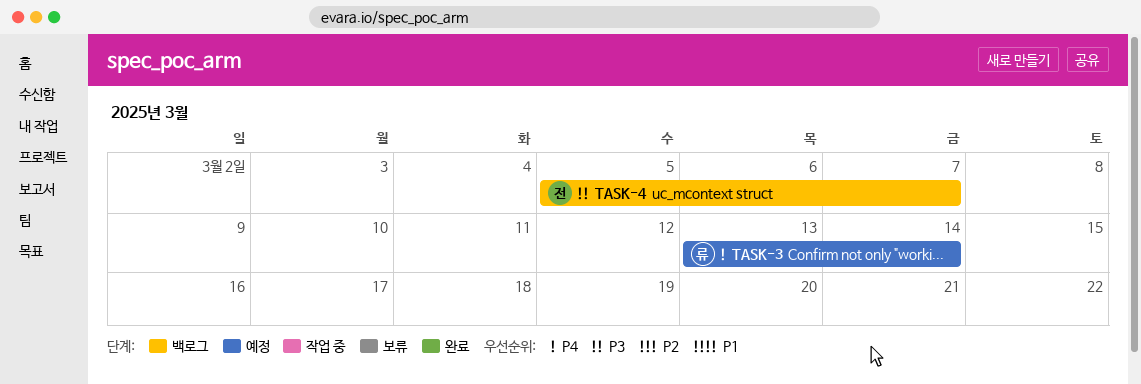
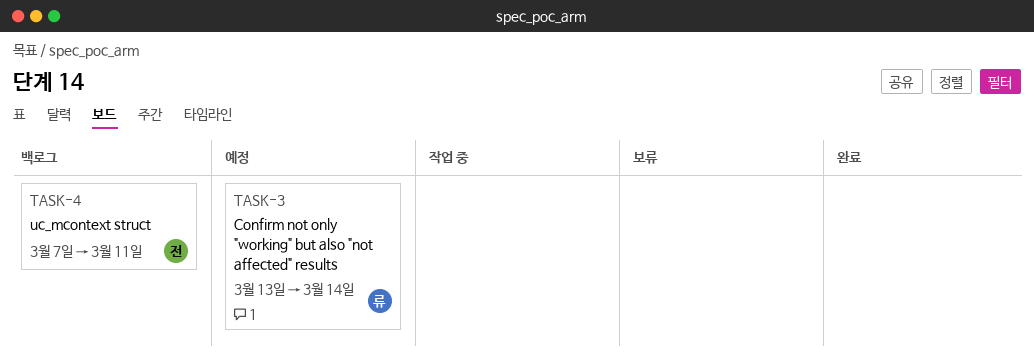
TASK-4, start: Mar 5 -> Mar 7
TASK-4, due: Mar 7 -> Mar 11

